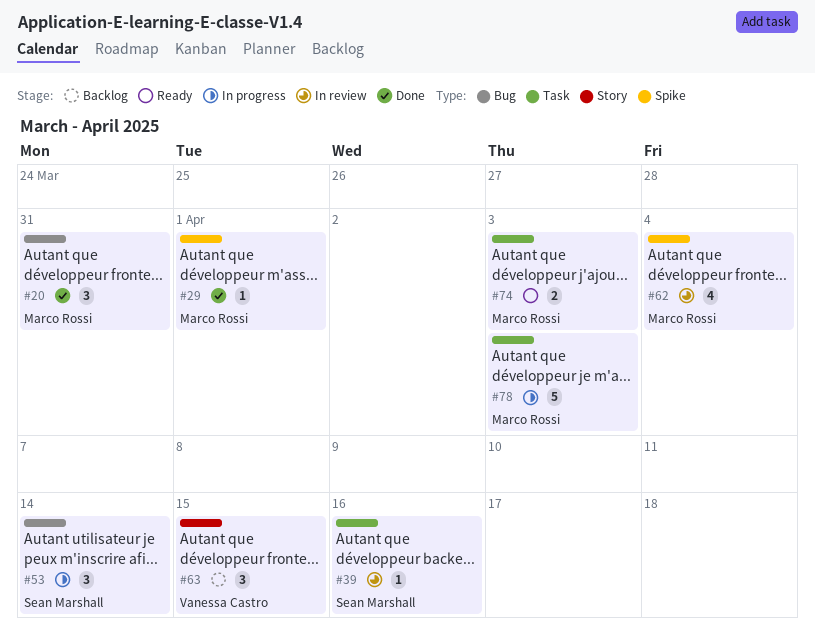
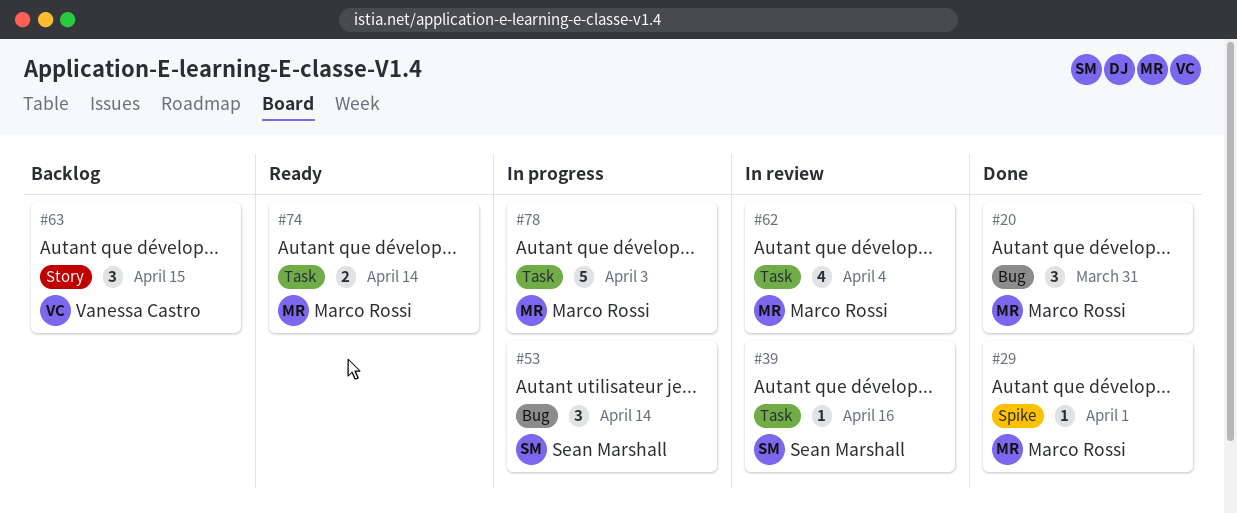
#62, label: Spike -> Task
#74, due: Apr 3 -> Apr 14

